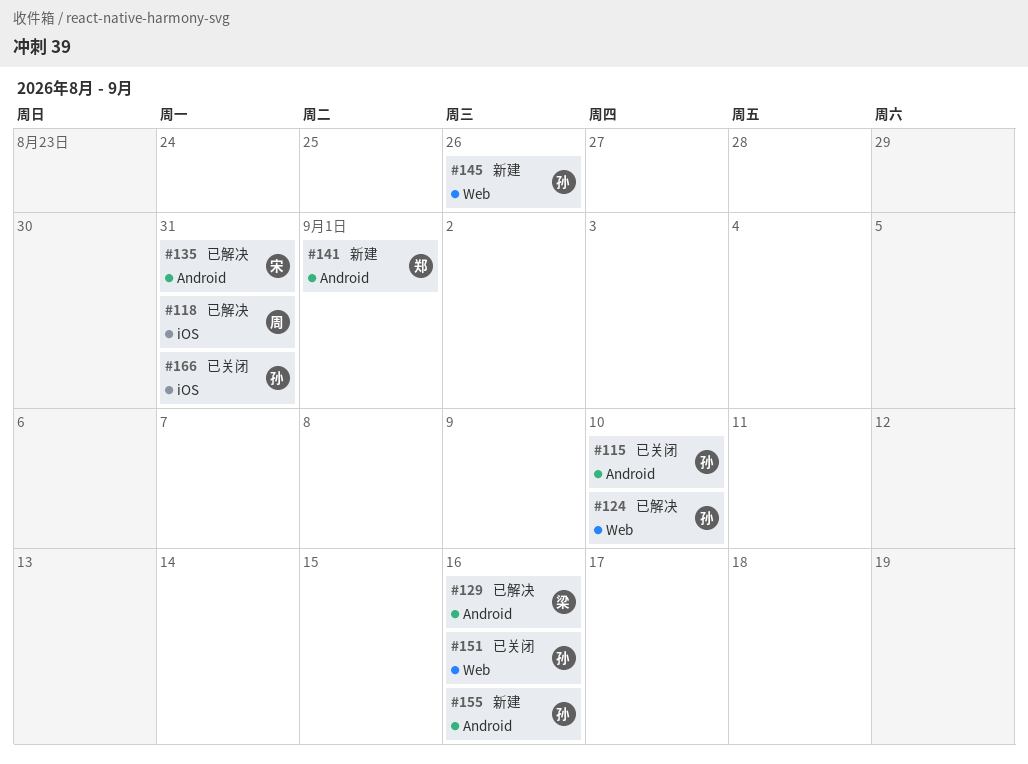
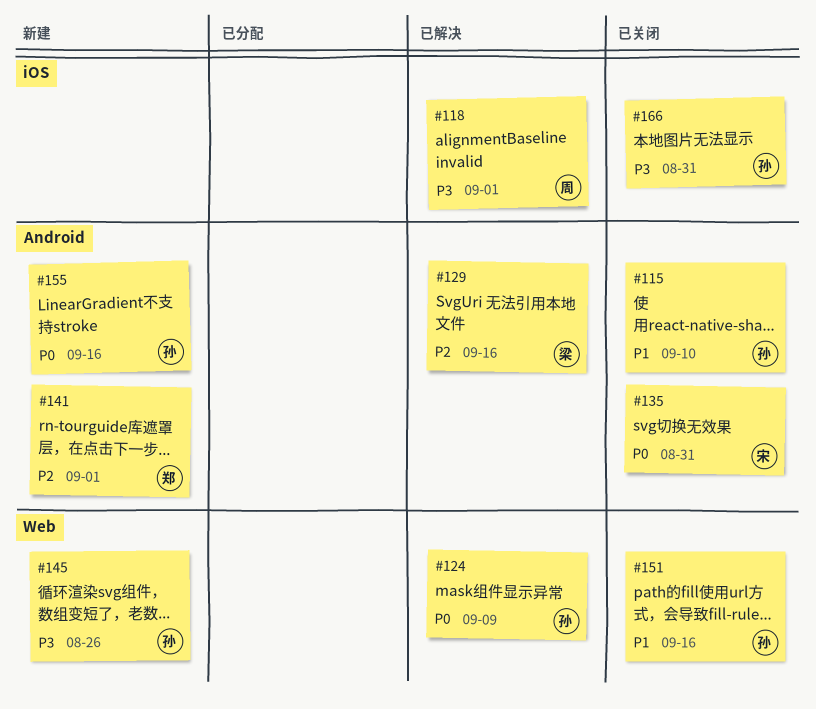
#118, due: Aug 31 -> Sep 1
#124, due: Sep 10 -> Sep 9
#135, status: 已解决 -> 已关闭

